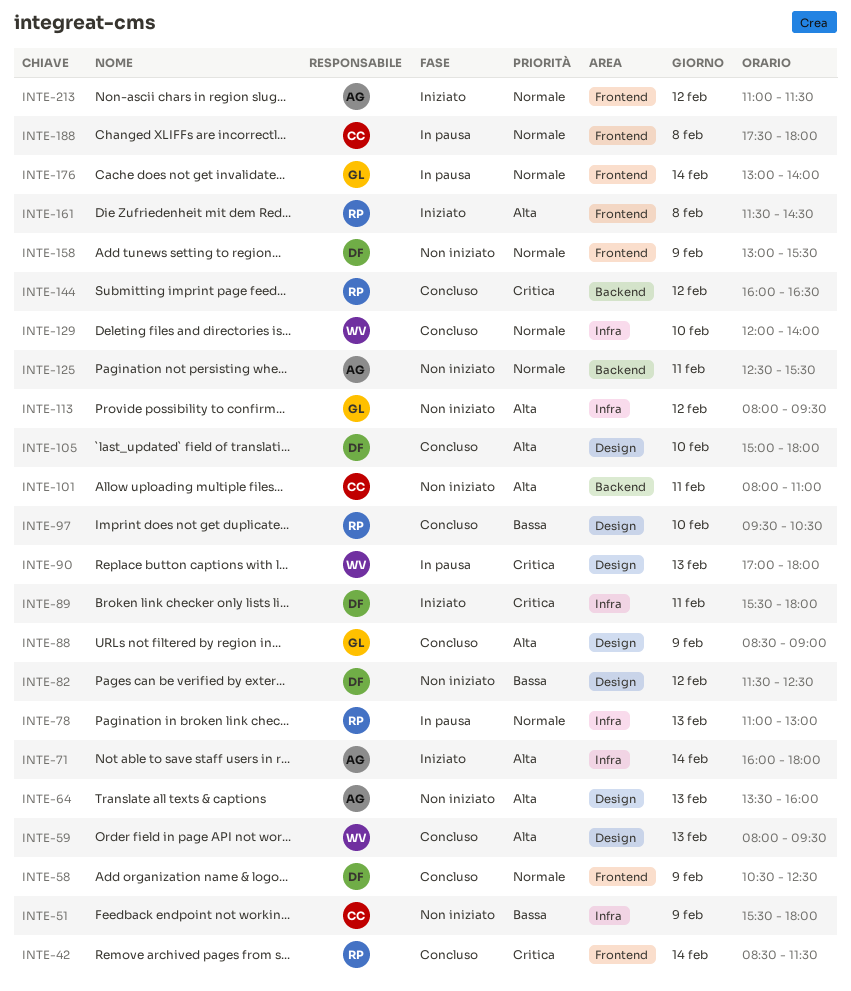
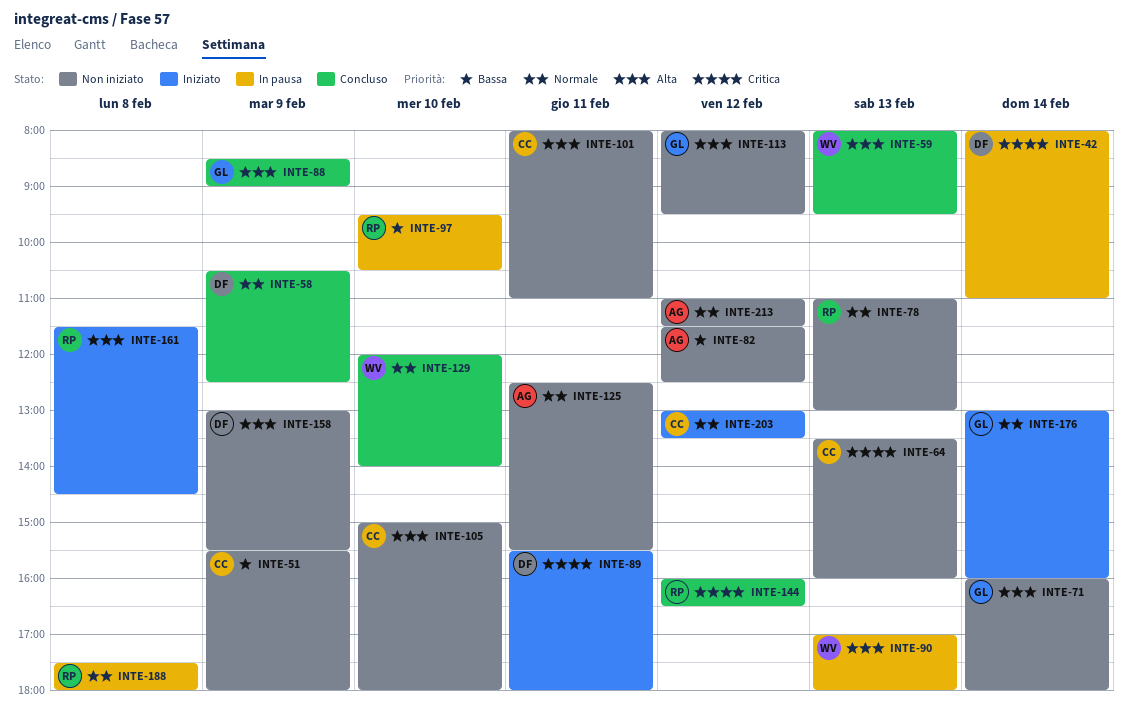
INTE-42, status: Concluso -> In pausa
INTE-42, owner: RP -> DF
INTE-42, begins: 08:30 -> 08:00
INTE-42, ends: 11:30 -> 11:00
INTE-64, owner: AG -> CC
INTE-64, priority: Alta -> Critica
INTE-71, status: Iniziato -> Non iniziato
INTE-71, owner: AG -> GL
INTE-78, status: In pausa -> Non iniziato
INTE-82, owner: DF -> AG
INTE-90, priority: Critica -> Alta
INTE-97, status: Concluso -> In pausa
INTE-105, status: Concluso -> Non iniziato
INTE-105, owner: DF -> CC
INTE-158, priority: Normale -> Alta
INTE-176, status: In pausa -> Iniziato
INTE-176, ends: 14:00 -> 16:00
INTE-188, owner: CC -> RP
INTE-203: none -> present
INTE-213, status: Iniziato -> Non iniziato

